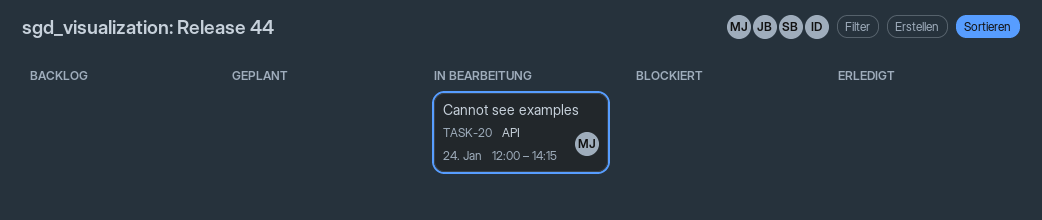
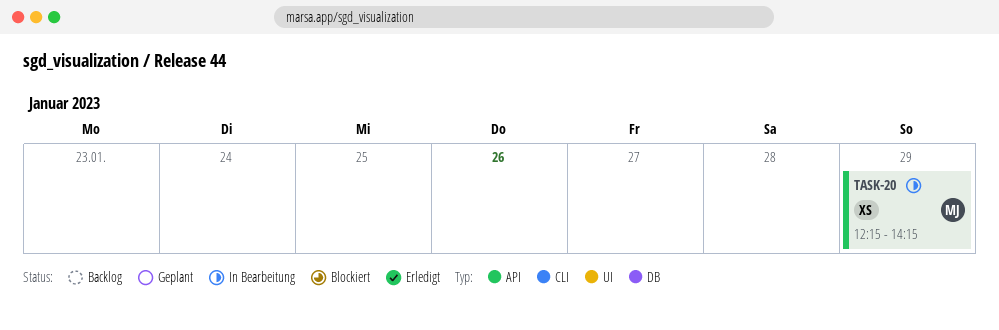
TASK-20, day: Jan 24 -> Jan 29
TASK-20, begins: 12:00 -> 12:15

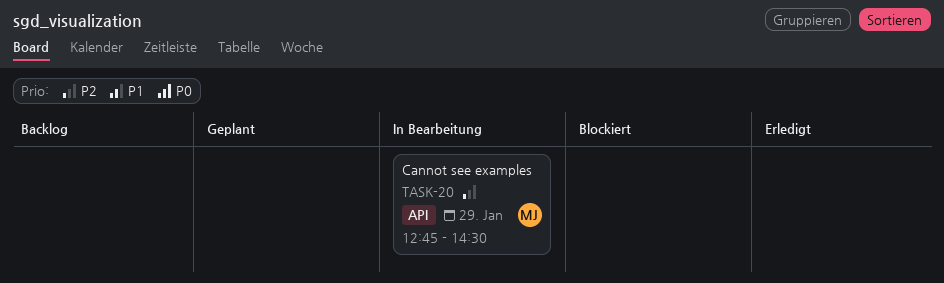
TASK-20, begins: 12:15 -> 12:45
TASK-20, ends: 14:15 -> 14:30

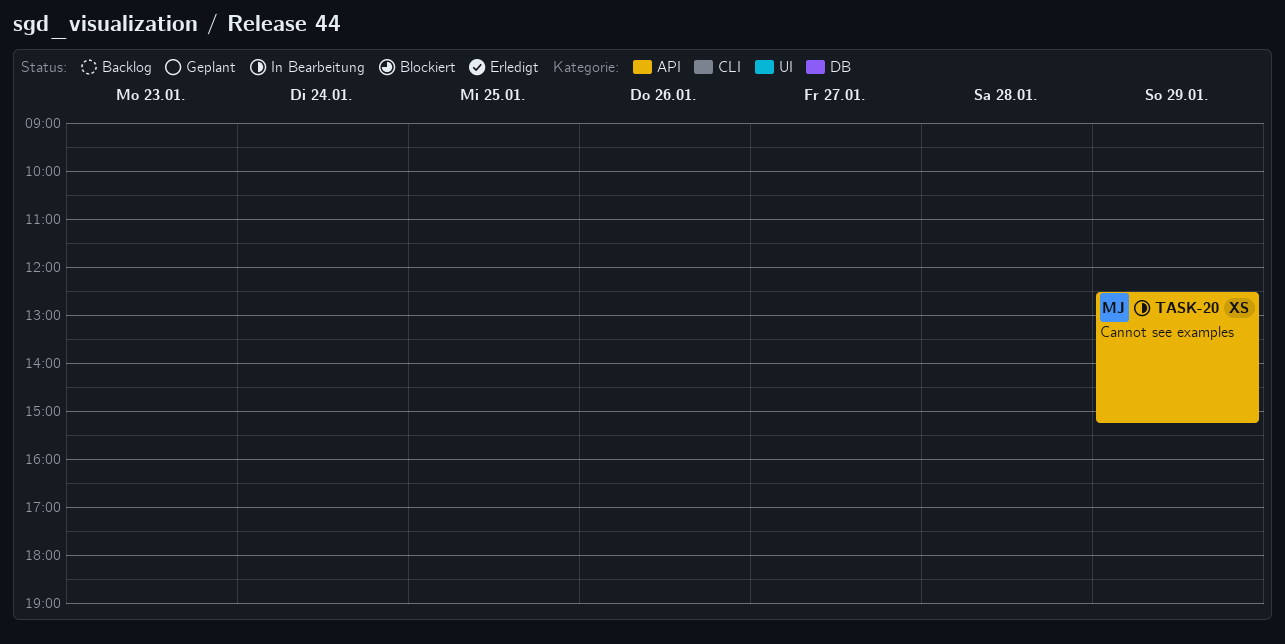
TASK-20, begins: 12:45 -> 12:30
TASK-20, ends: 14:30 -> 15:15

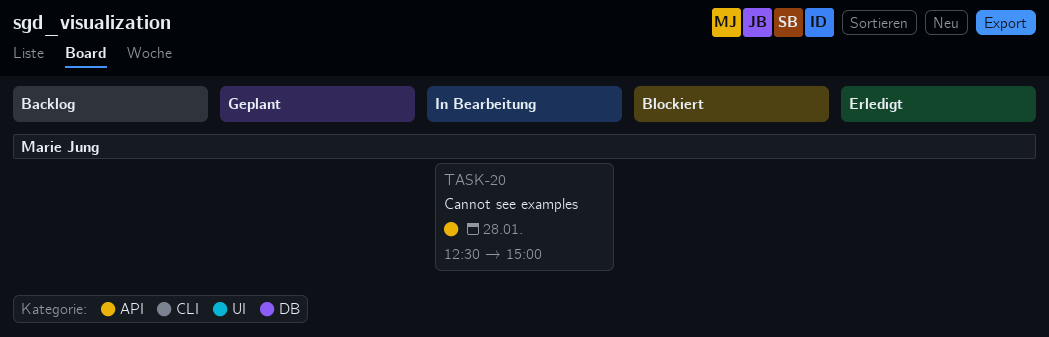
TASK-20, day: Jan 29 -> Jan 28
TASK-20, ends: 15:15 -> 15:00

